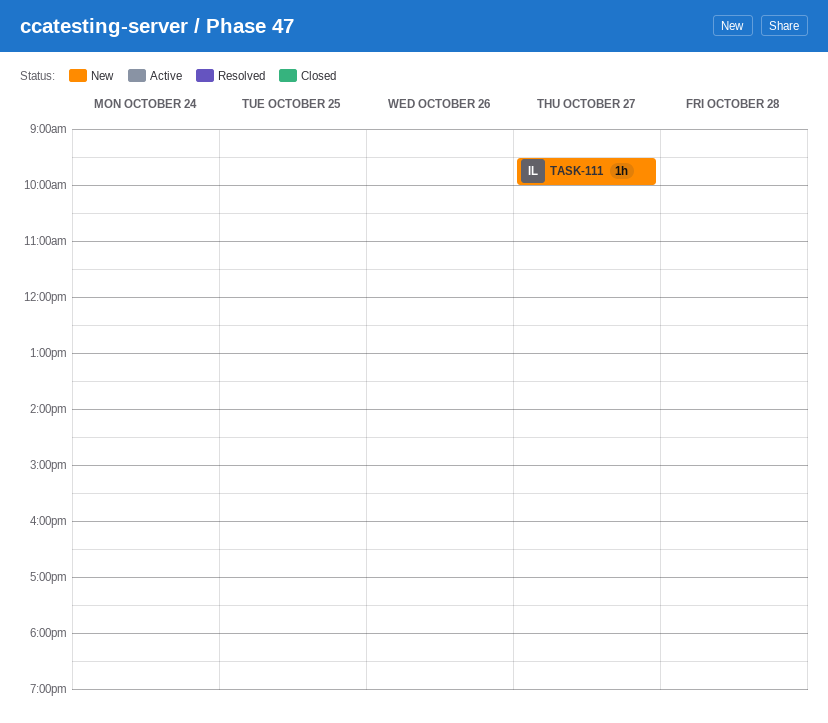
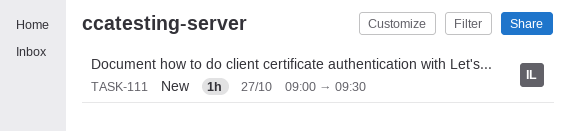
TASK-111, begins: 09:30 -> 09:00
TASK-111, ends: 10:00 -> 09:30

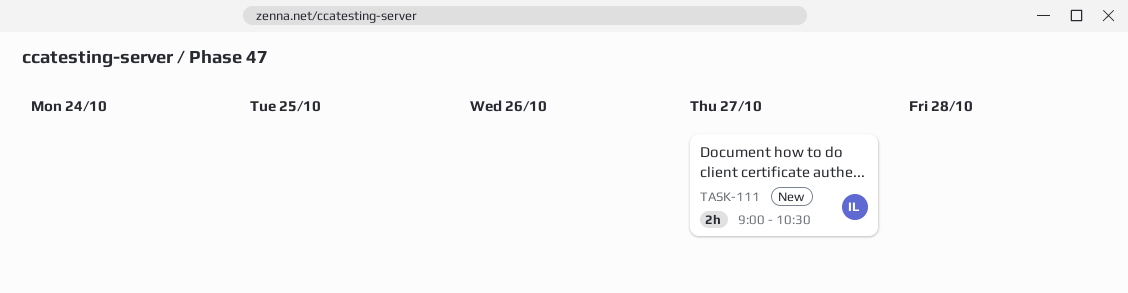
TASK-111, estimate: 1h -> 2h
TASK-111, ends: 09:30 -> 10:30

